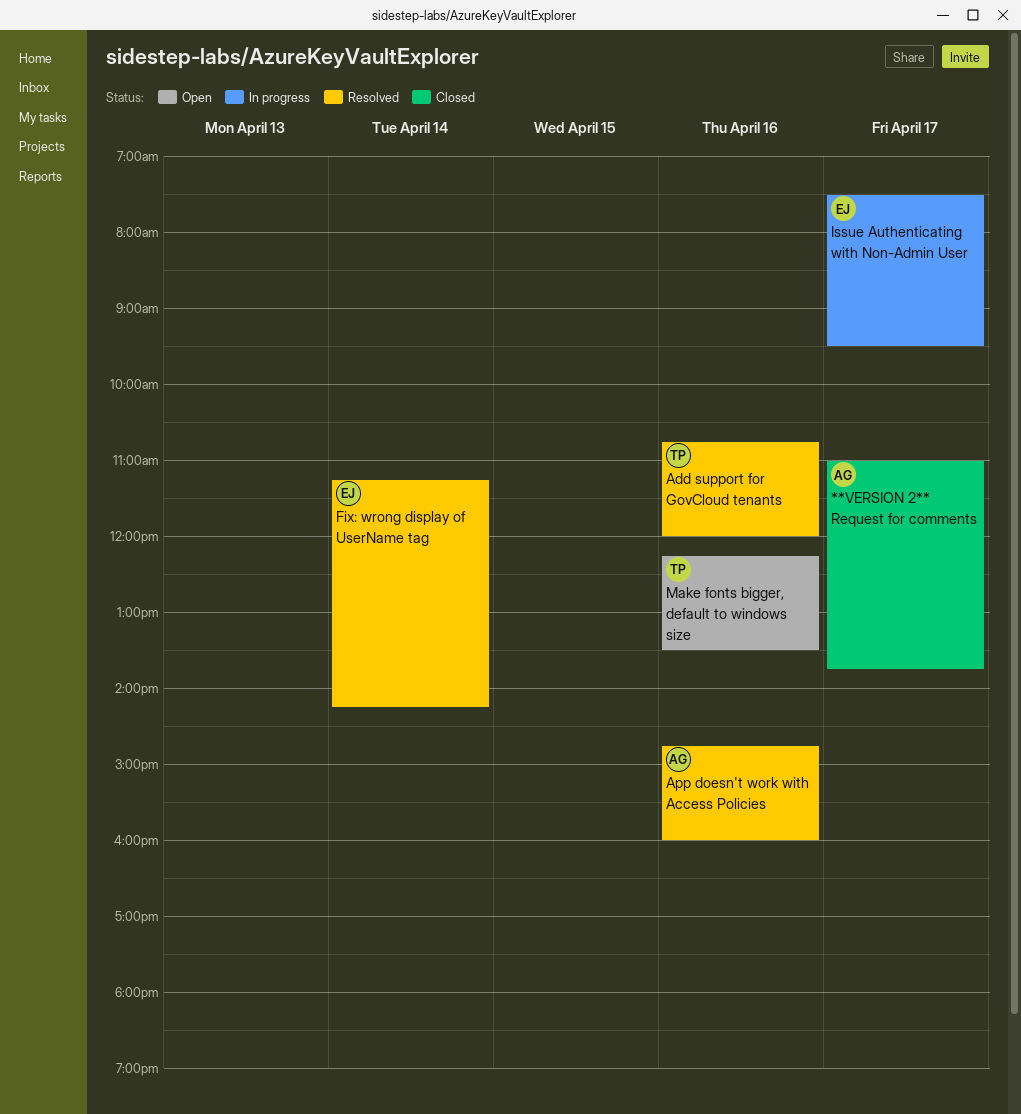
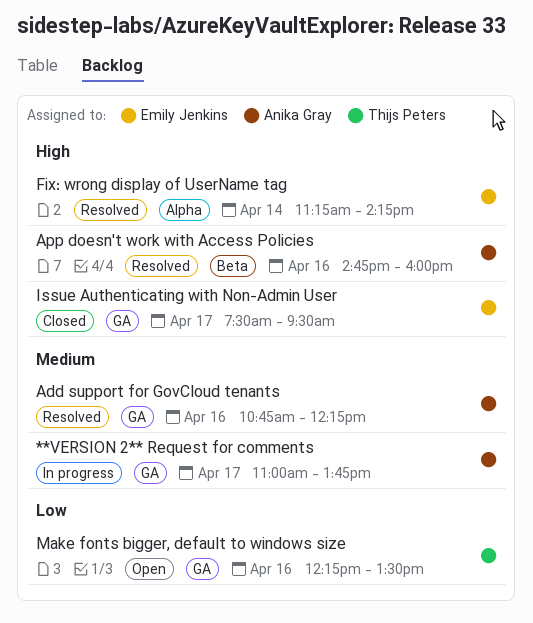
**VERSION 2** Request for comments, status: Closed -> In progress
Add support for GovCloud tenants, owner: Thijs Peters -> Anika Gray
Add support for GovCloud tenants, ends: 12:00 -> 12:15
Issue Authenticating with Non-Admin User, status: In progress -> Closed

